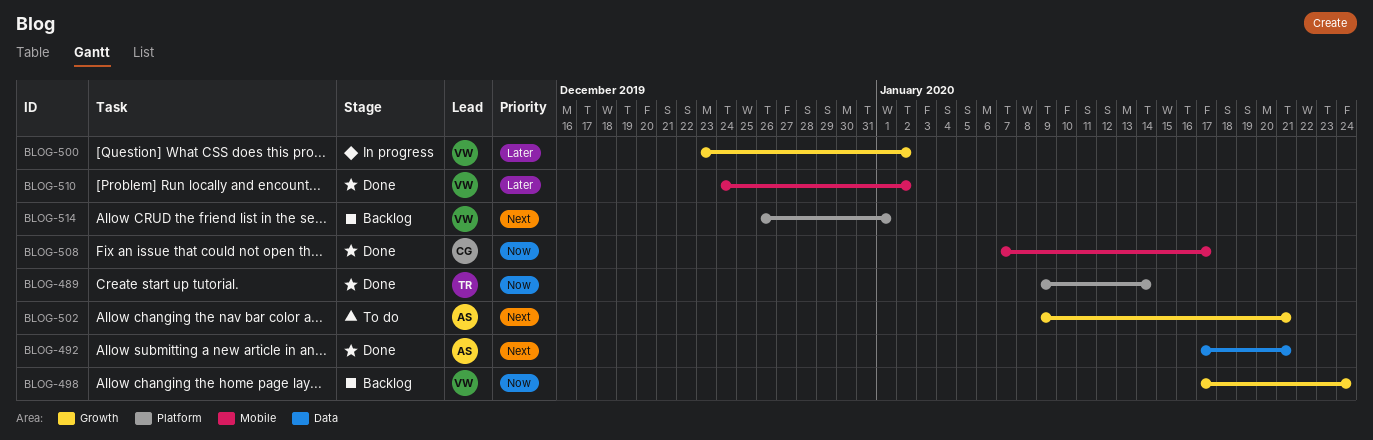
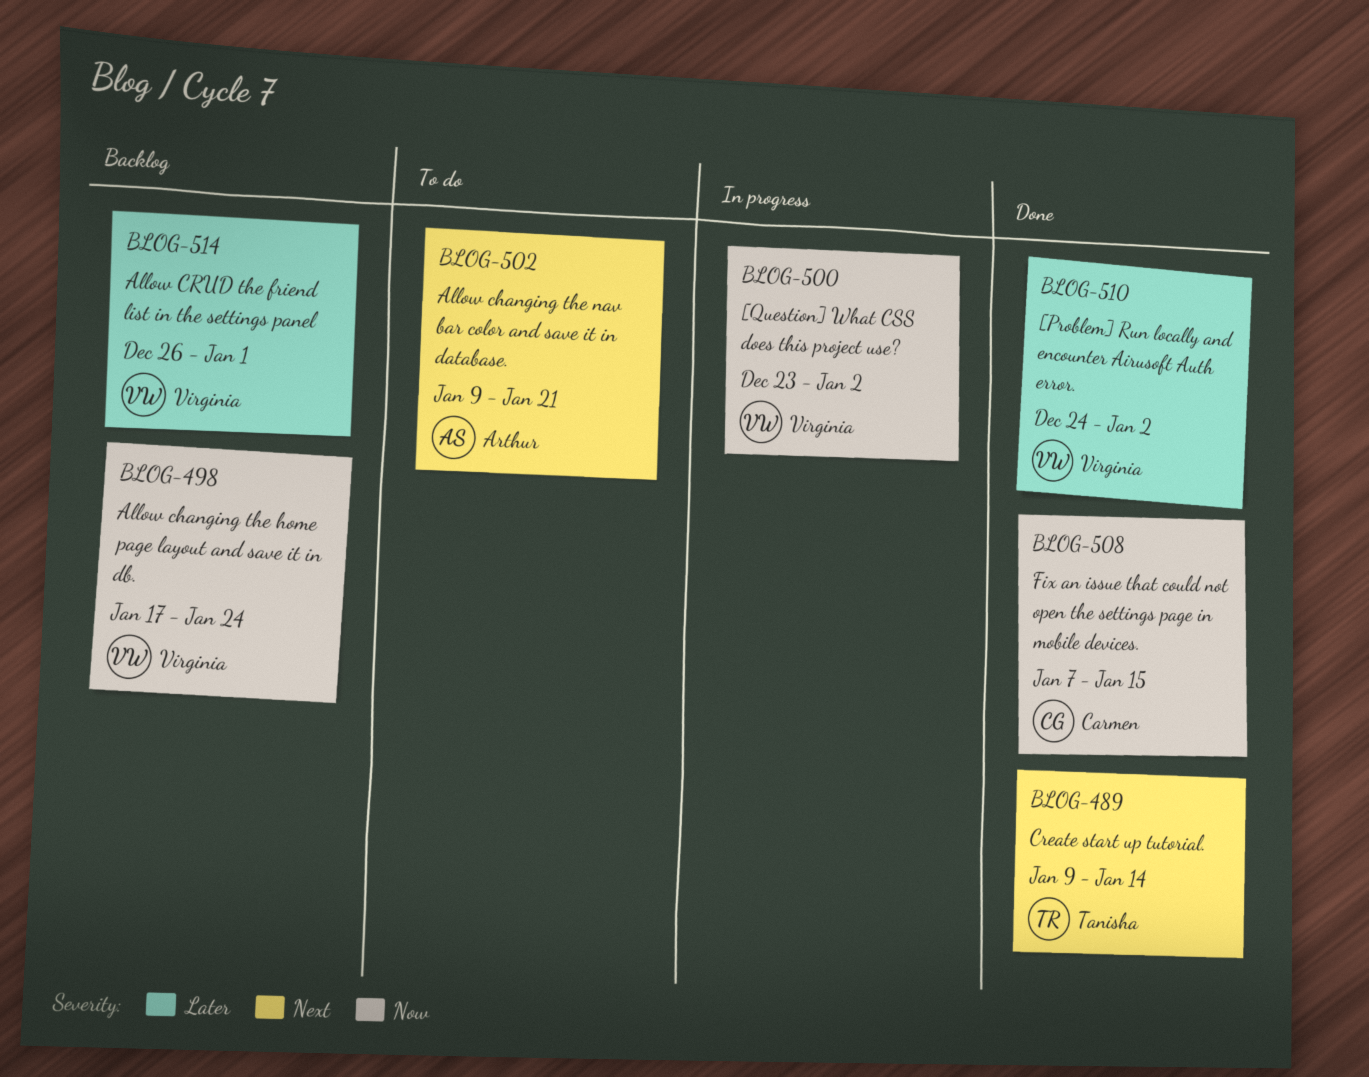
BLOG-489, priority: Now -> Next
BLOG-492: present -> none
BLOG-500, priority: Later -> Now
BLOG-508, due: Jan 17 -> Jan 15
BLOG-514, priority: Next -> Later

